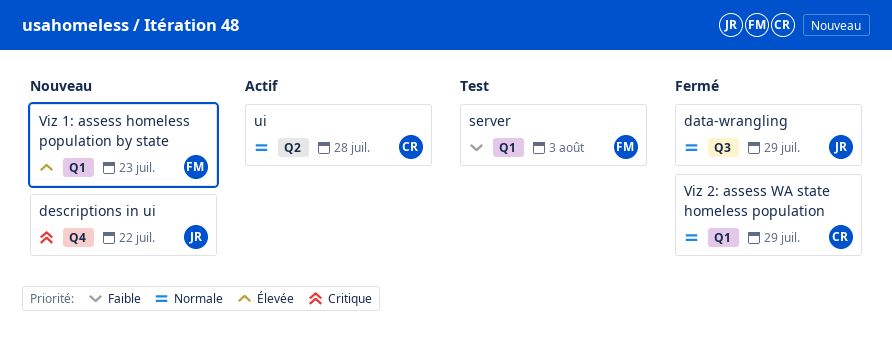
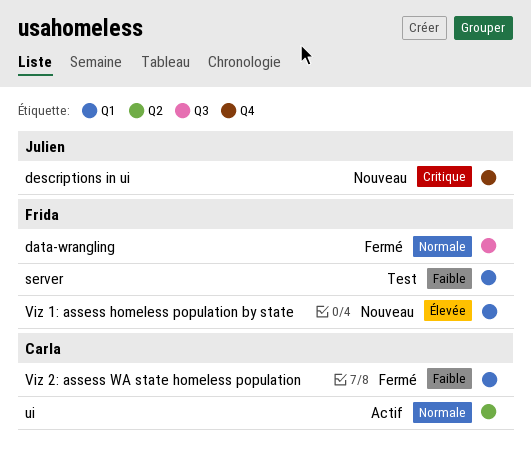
data-wrangling, owner: Julien -> Frida
Viz 2: assess WA state homeless population, priority: Normale -> Faible

